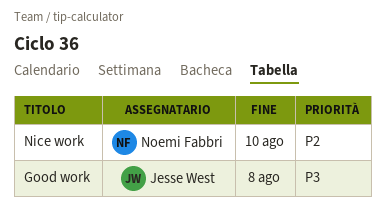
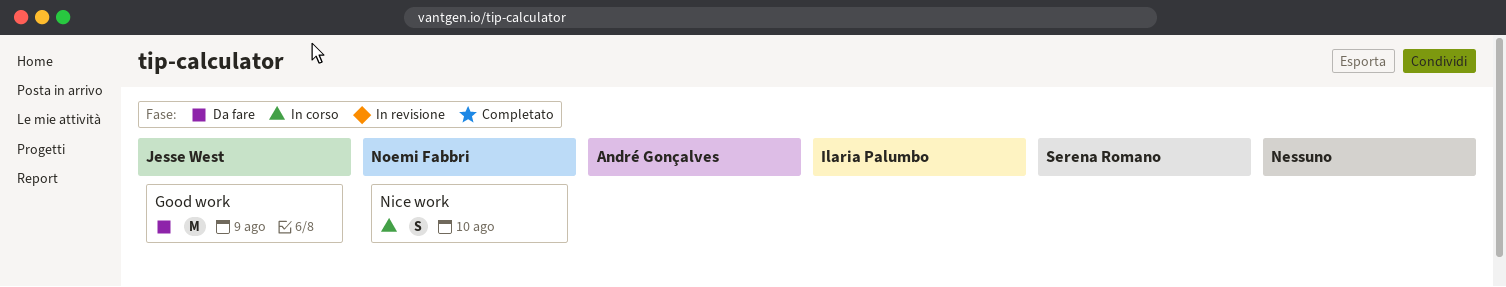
Good work, due: Aug 8 -> Aug 9

